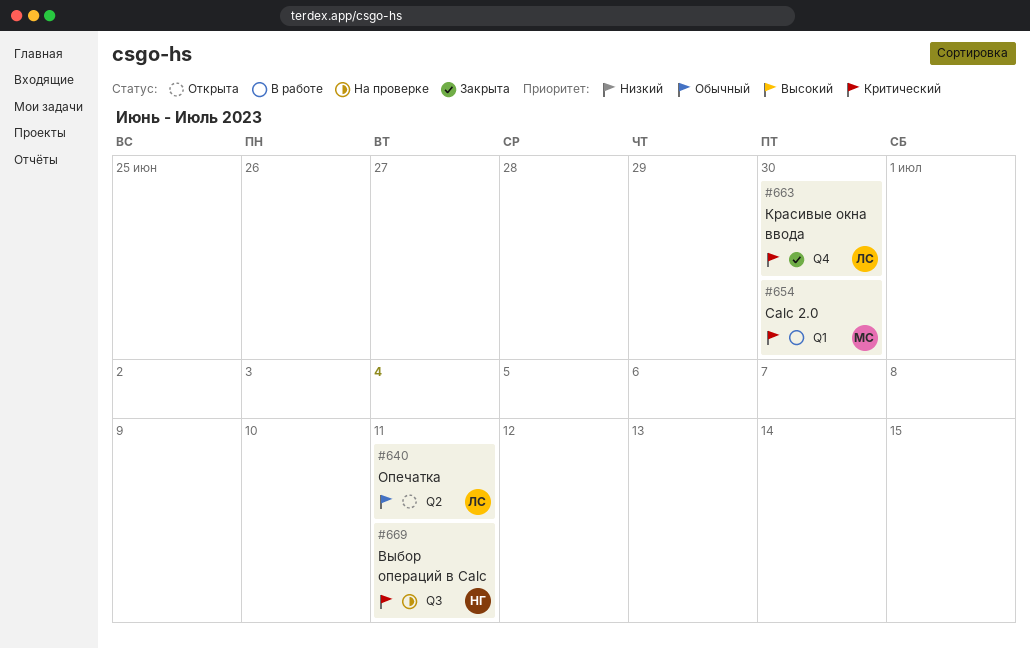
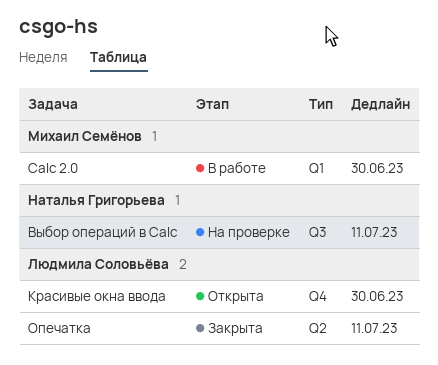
Красивые окна ввода, status: Закрыта -> Открыта
Опечатка, status: Открыта -> Закрыта

